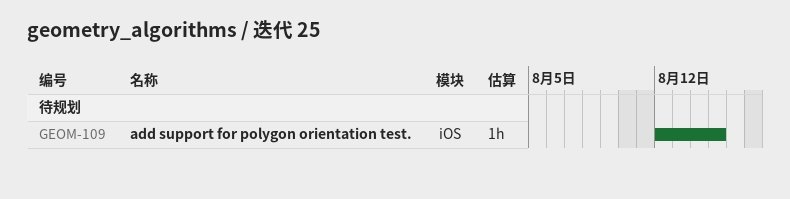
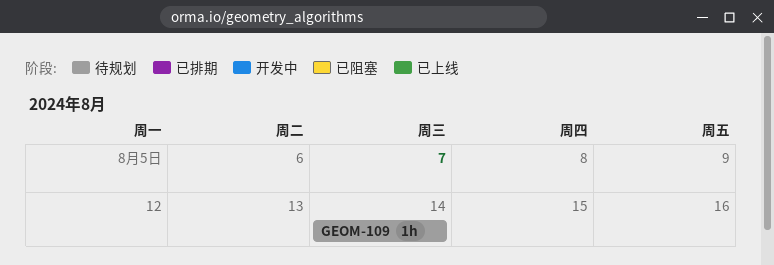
GEOM-109, start: Aug 12 -> Aug 14
GEOM-109, due: Aug 15 -> Aug 14

